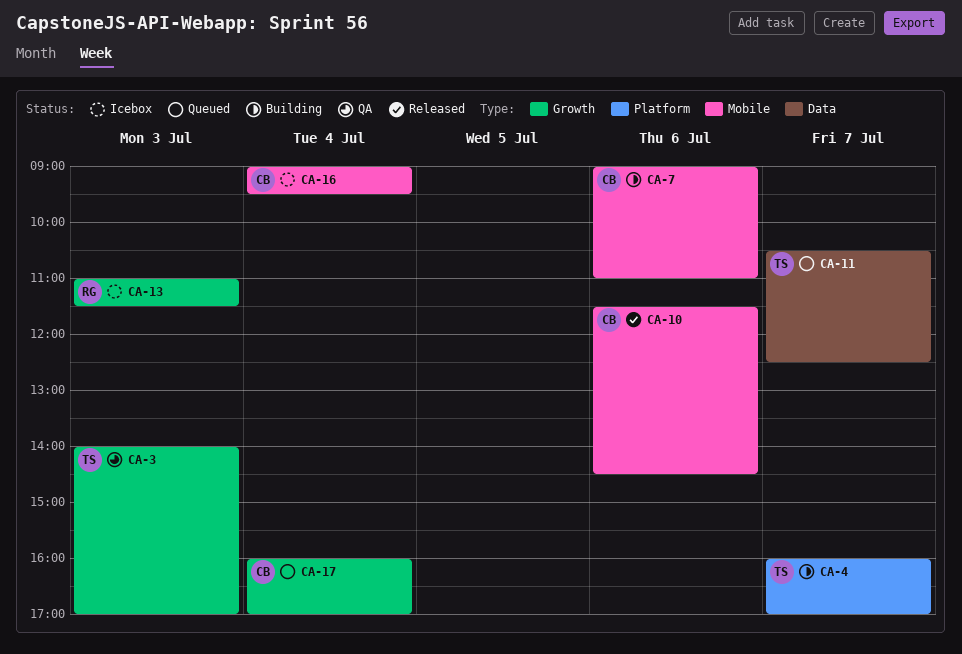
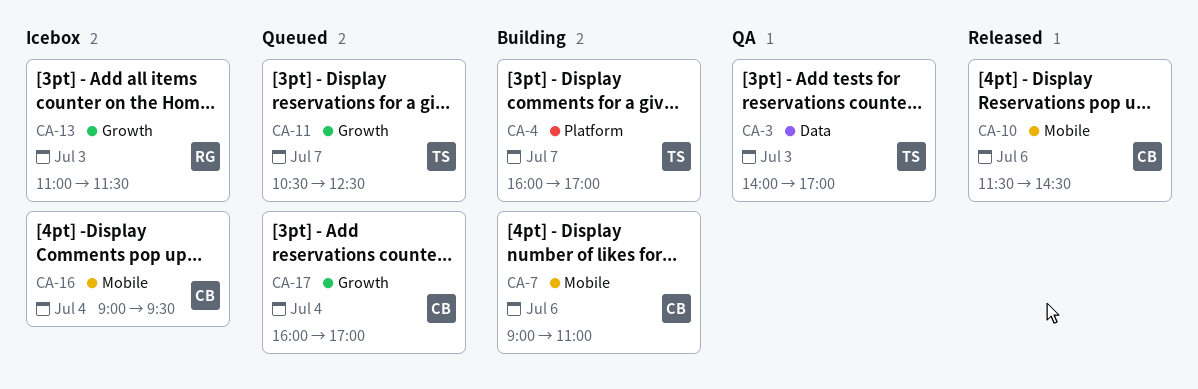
CA-3, label: Growth -> Data
CA-11, label: Data -> Growth

